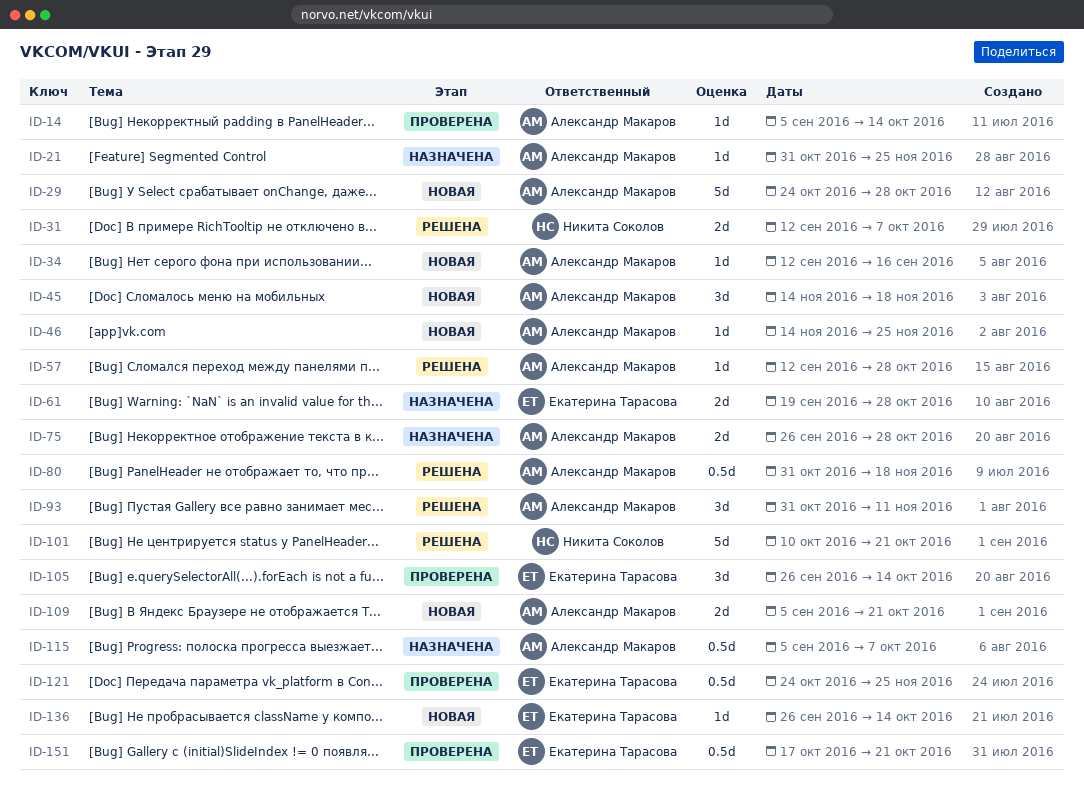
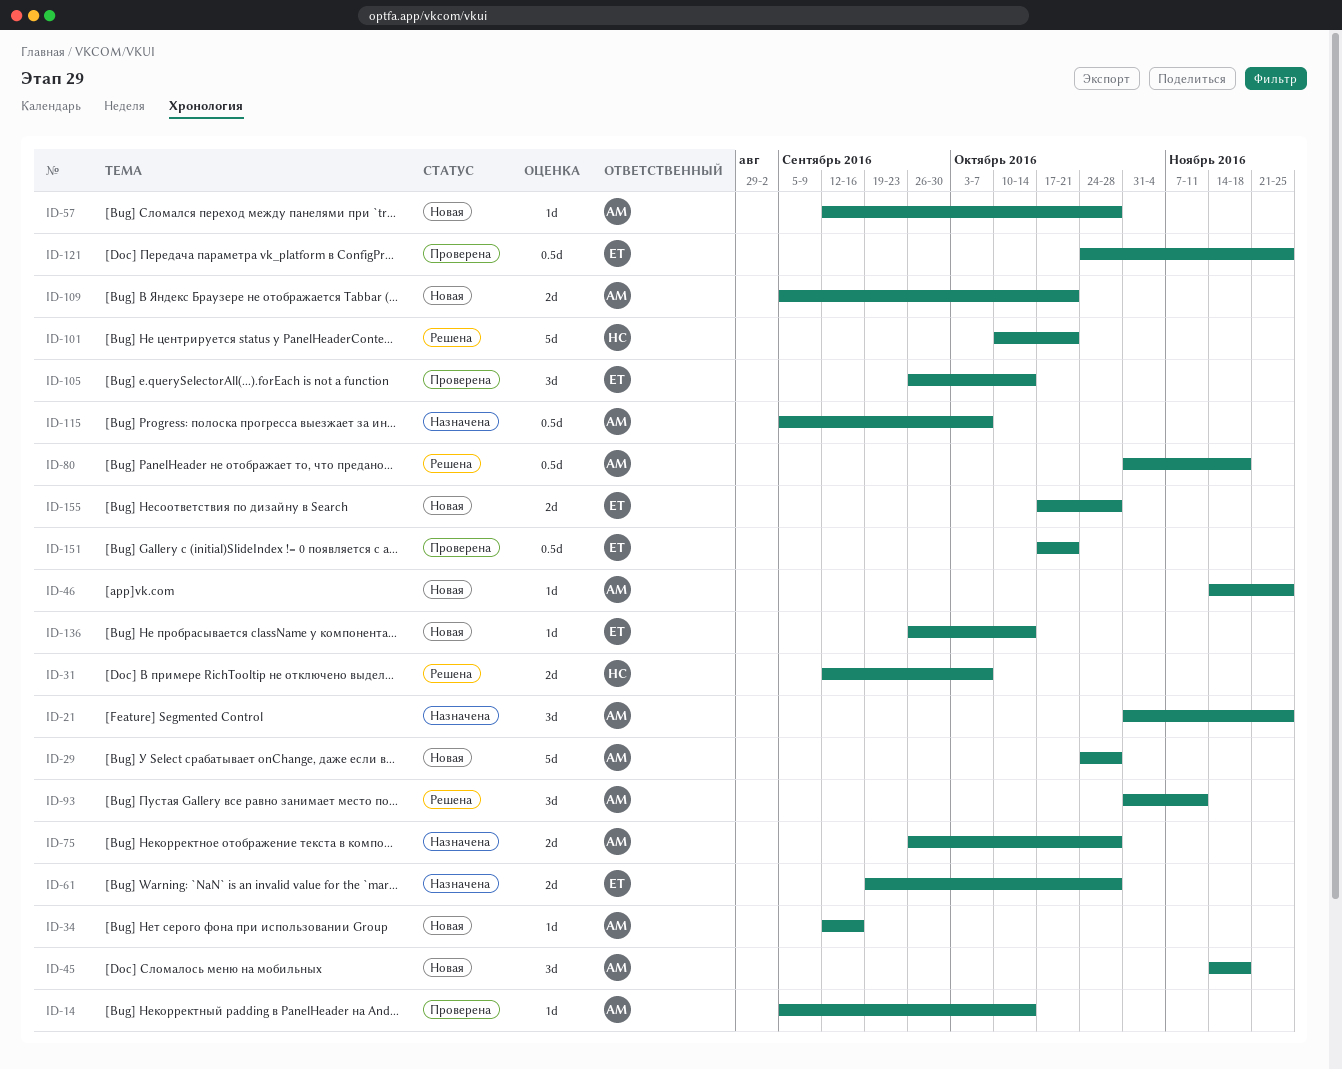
ID-21, estimate: 1d -> 3d
ID-57, status: Решена -> Новая
ID-155: none -> present

